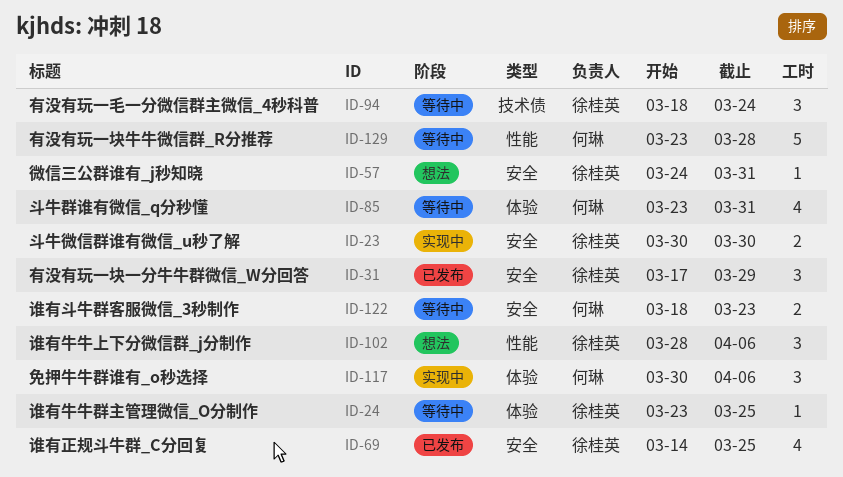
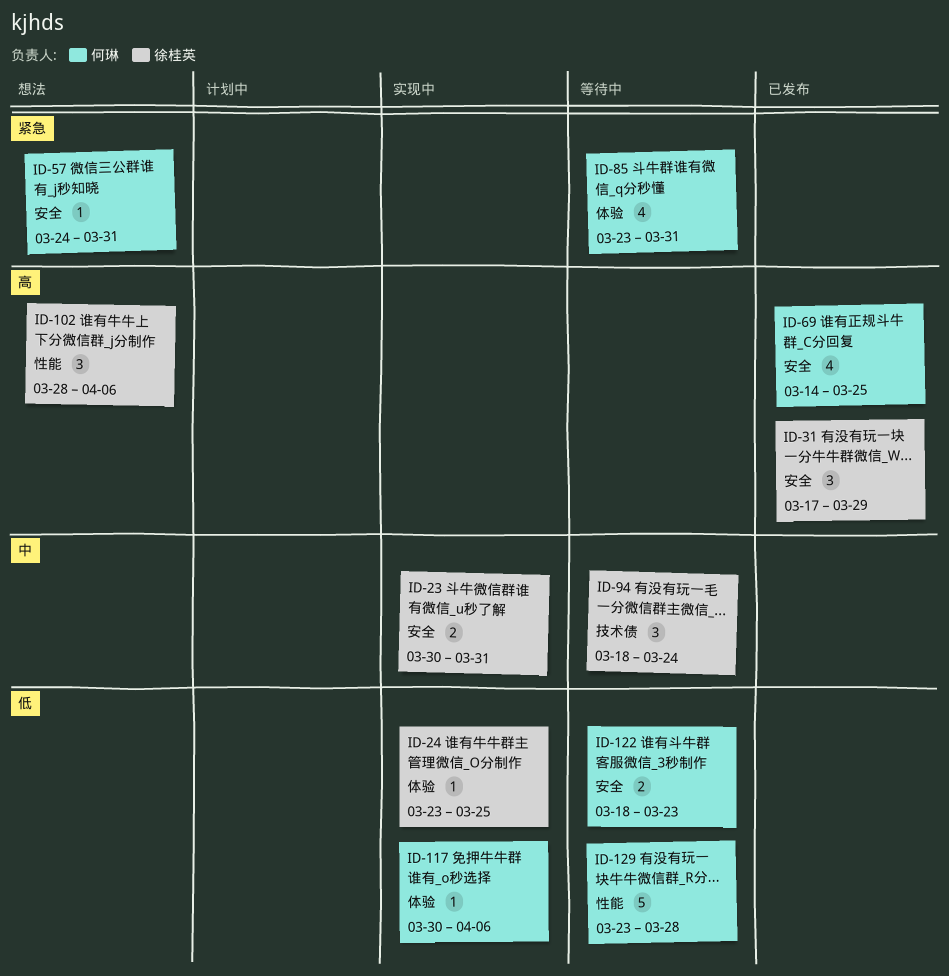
ID-23, due: Mar 30 -> Mar 31
ID-24, status: 等待中 -> 实现中
ID-57, owner: 徐桂英 -> 何琳
ID-69, owner: 徐桂英 -> 何琳
ID-117, estimate: 3 -> 1

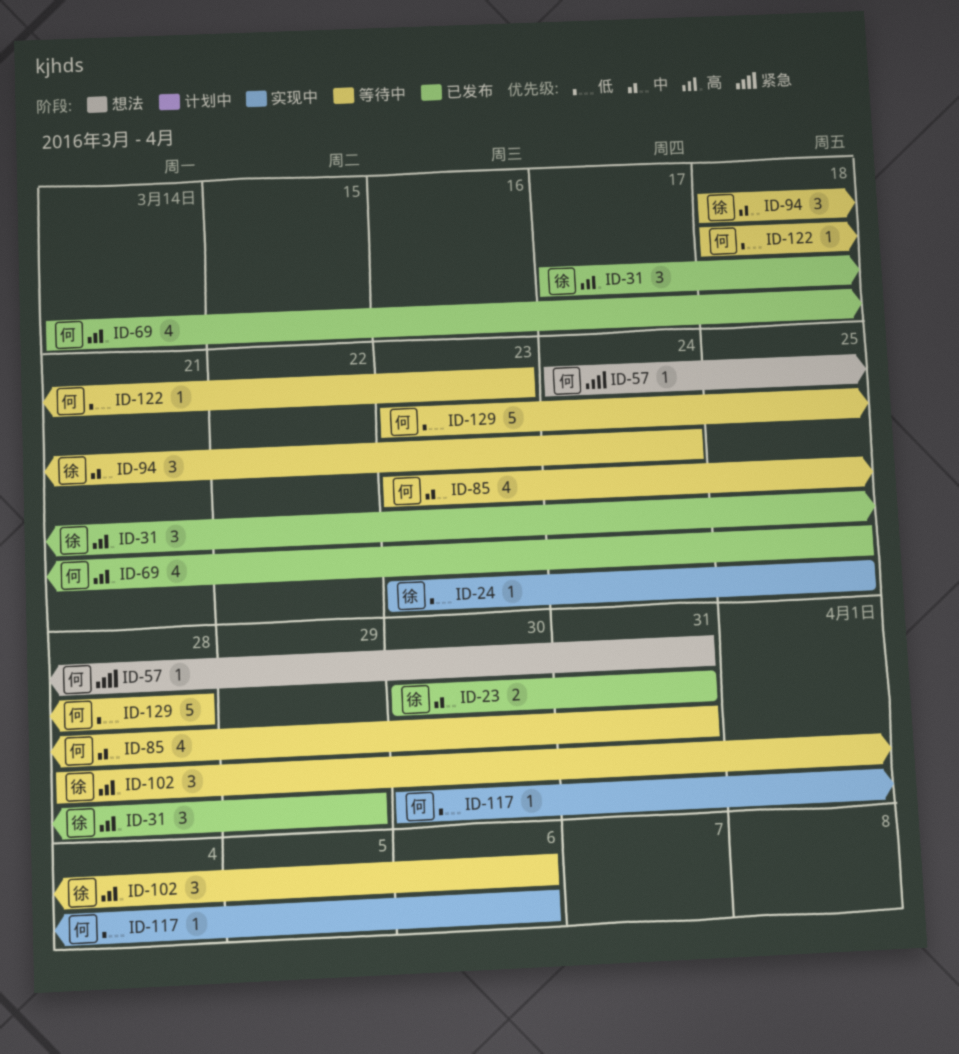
ID-23, status: 实现中 -> 已发布
ID-85, priority: 紧急 -> 中
ID-102, status: 想法 -> 等待中
ID-122, estimate: 2 -> 1

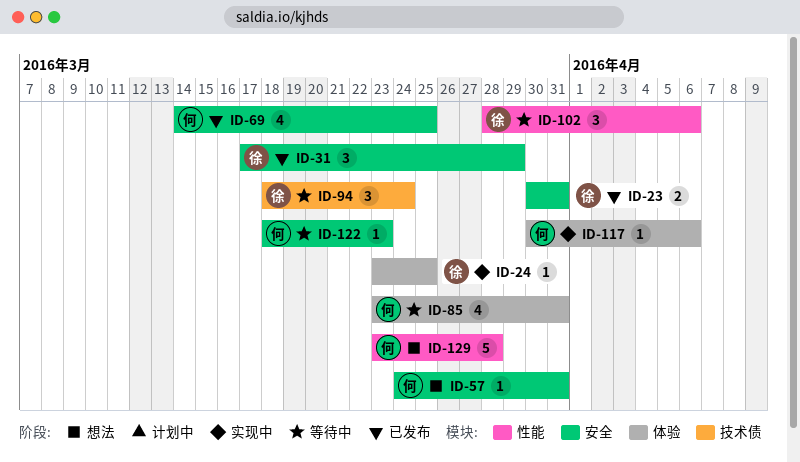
ID-129, status: 等待中 -> 想法

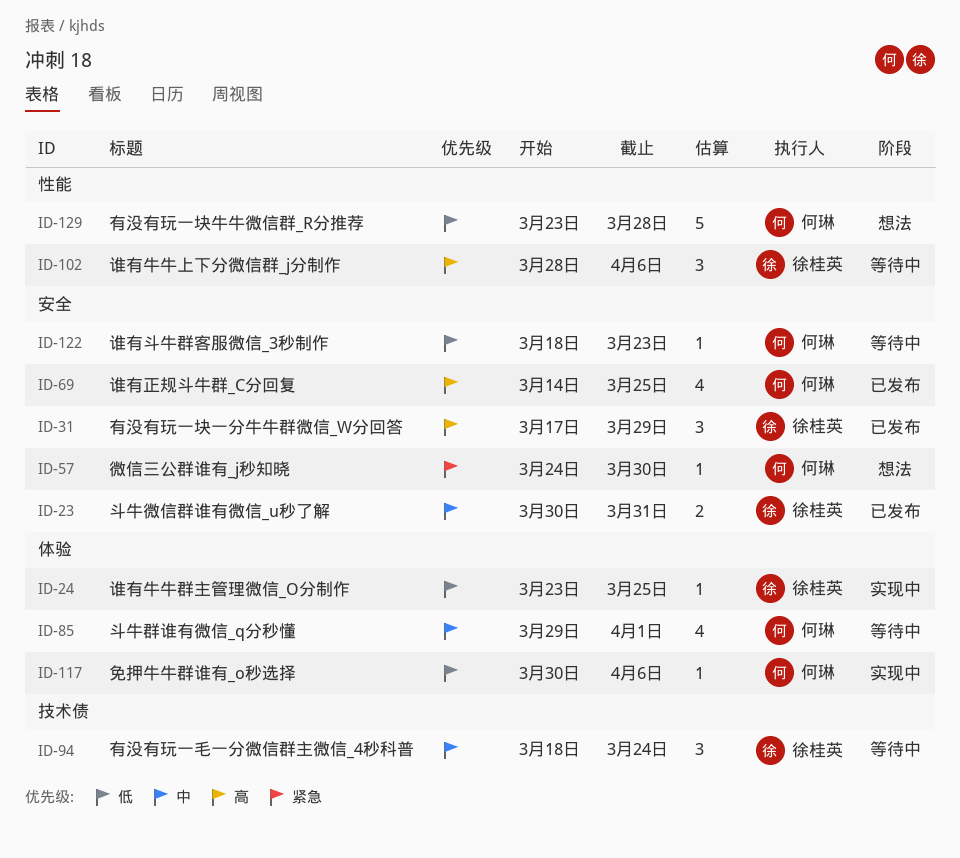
ID-57, due: Mar 31 -> Mar 30
ID-85, start: Mar 23 -> Mar 29
ID-85, due: Mar 31 -> Apr 1

